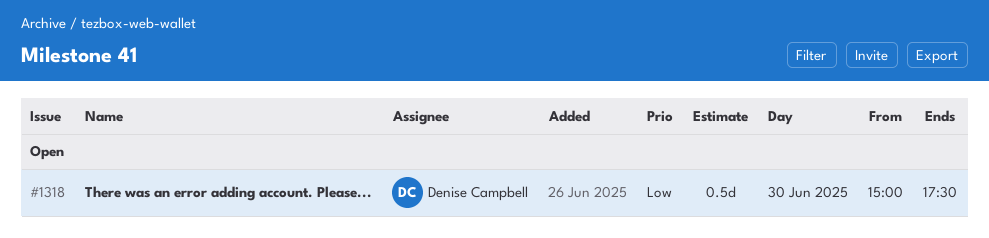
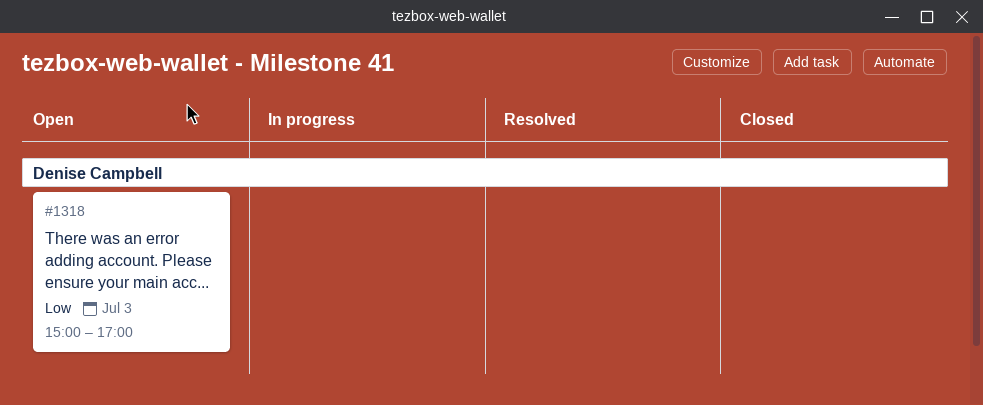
#1318, day: Jun 30 -> Jul 3
#1318, ends: 17:30 -> 17:00

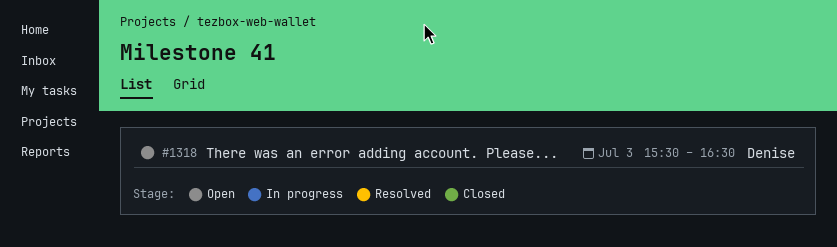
#1318, begins: 15:00 -> 15:30
#1318, ends: 17:00 -> 16:30

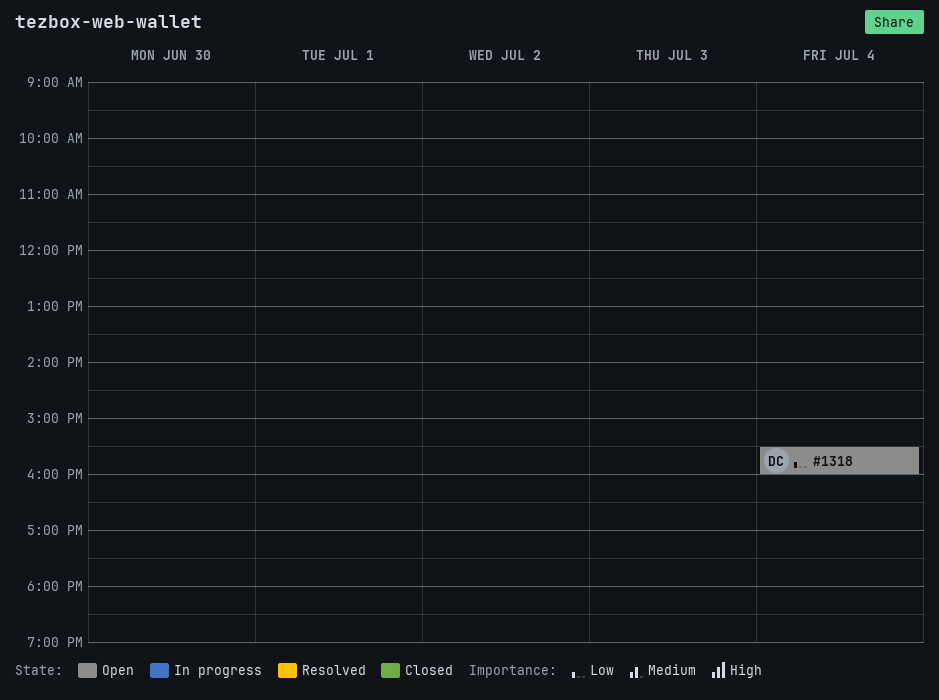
#1318, day: Jul 3 -> Jul 4
#1318, ends: 16:30 -> 16:00

